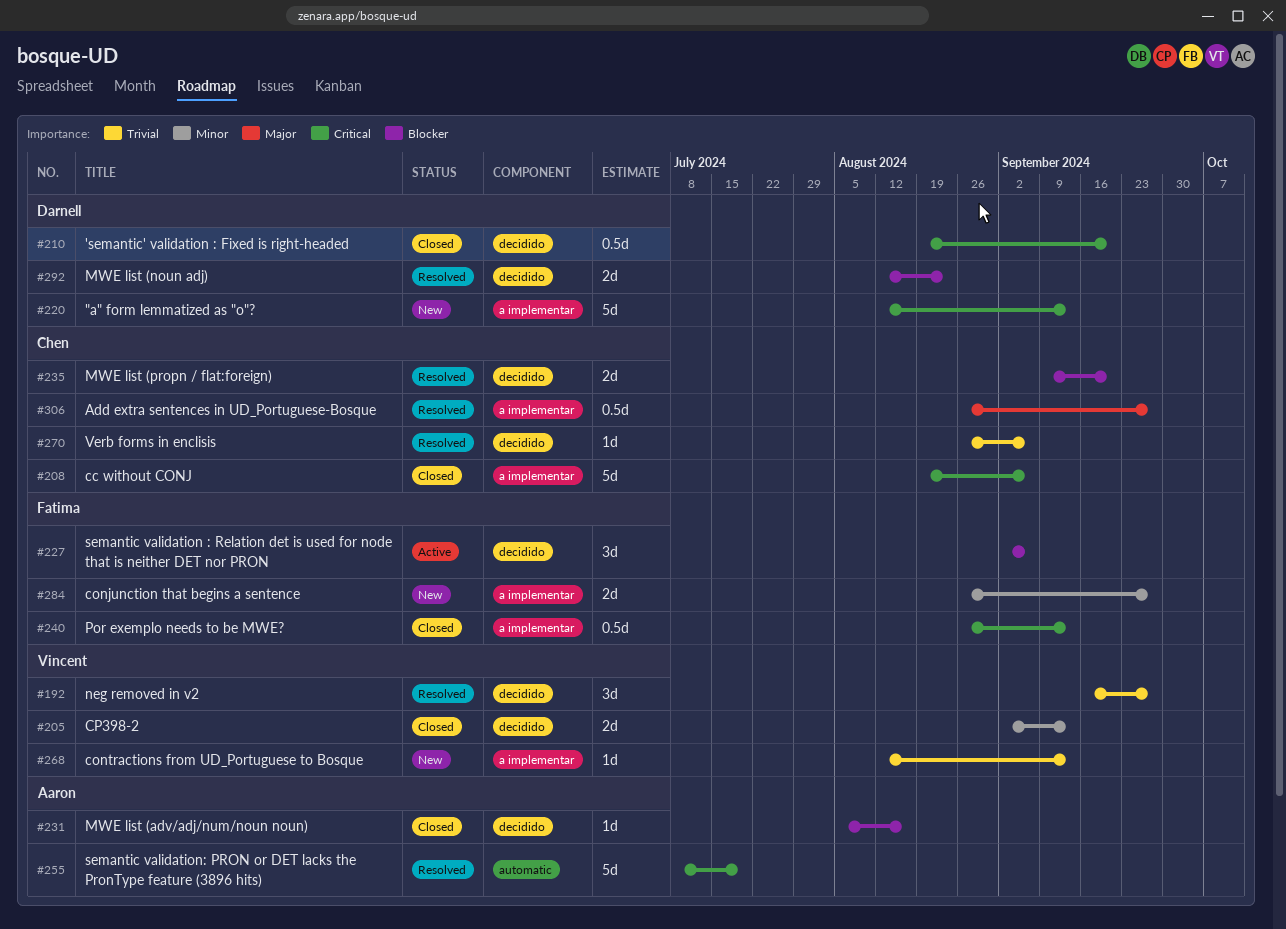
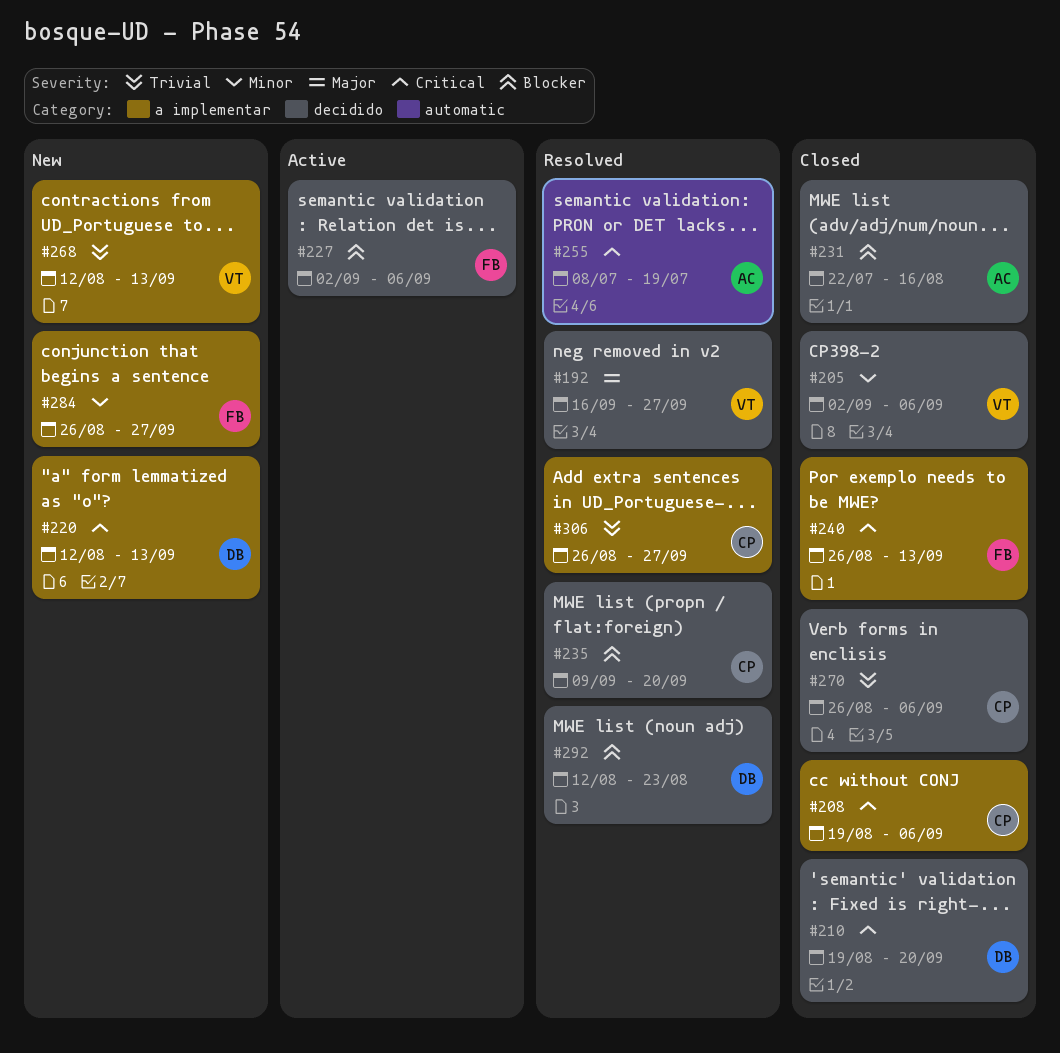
#192, priority: Trivial -> Major
#205, due: Sep 13 -> Sep 6
#231, start: Aug 5 -> Jul 22
#270, status: Resolved -> Closed
#306, priority: Major -> Trivial

